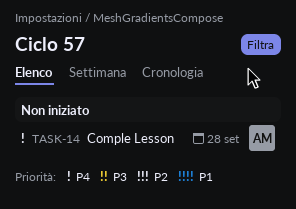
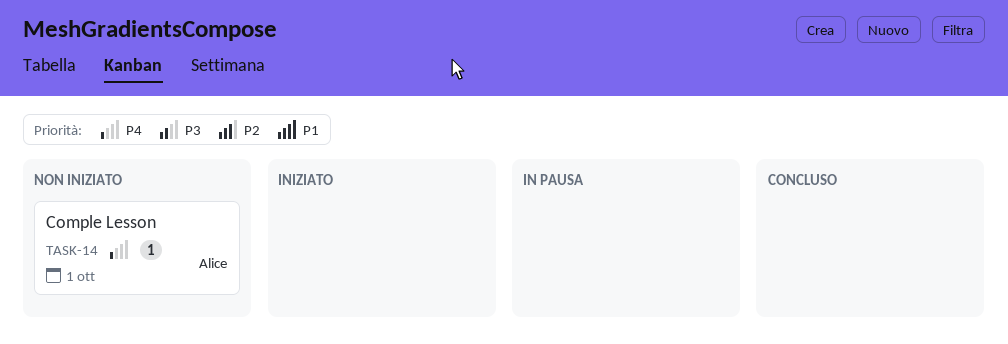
TASK-14, due: Sep 28 -> Oct 1

